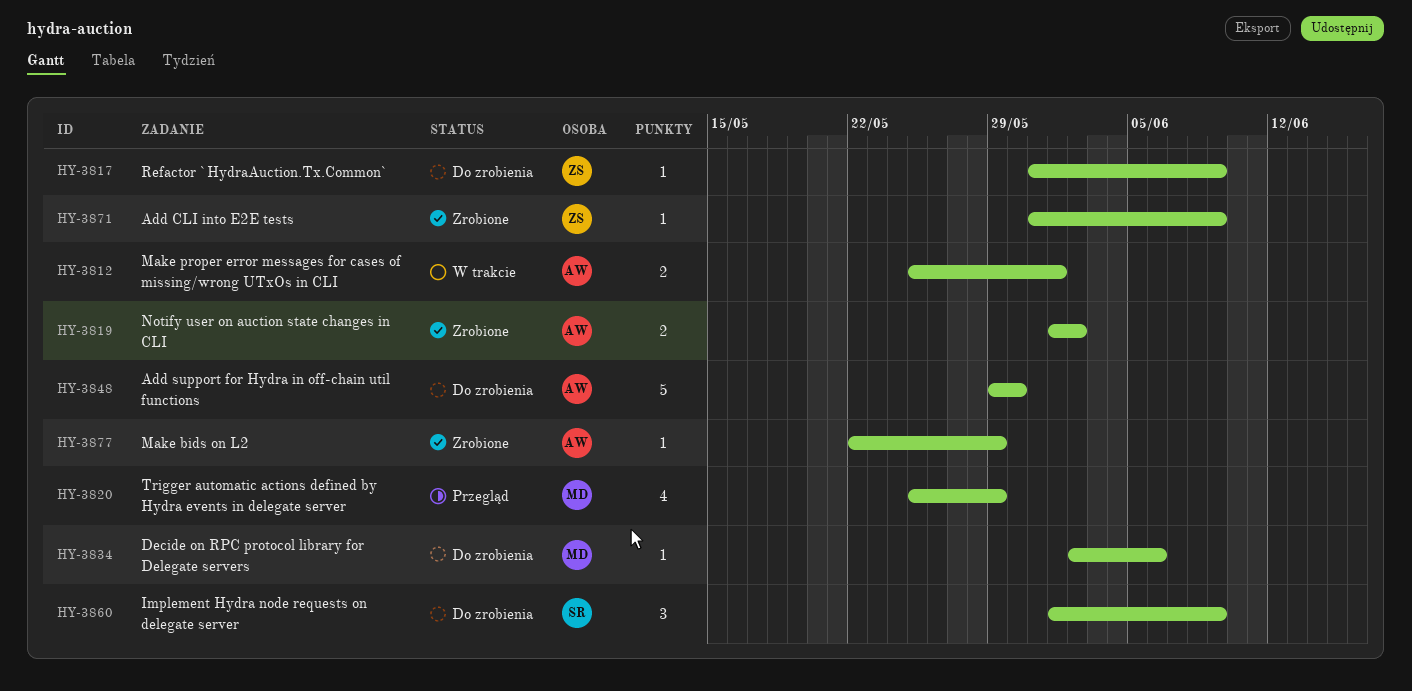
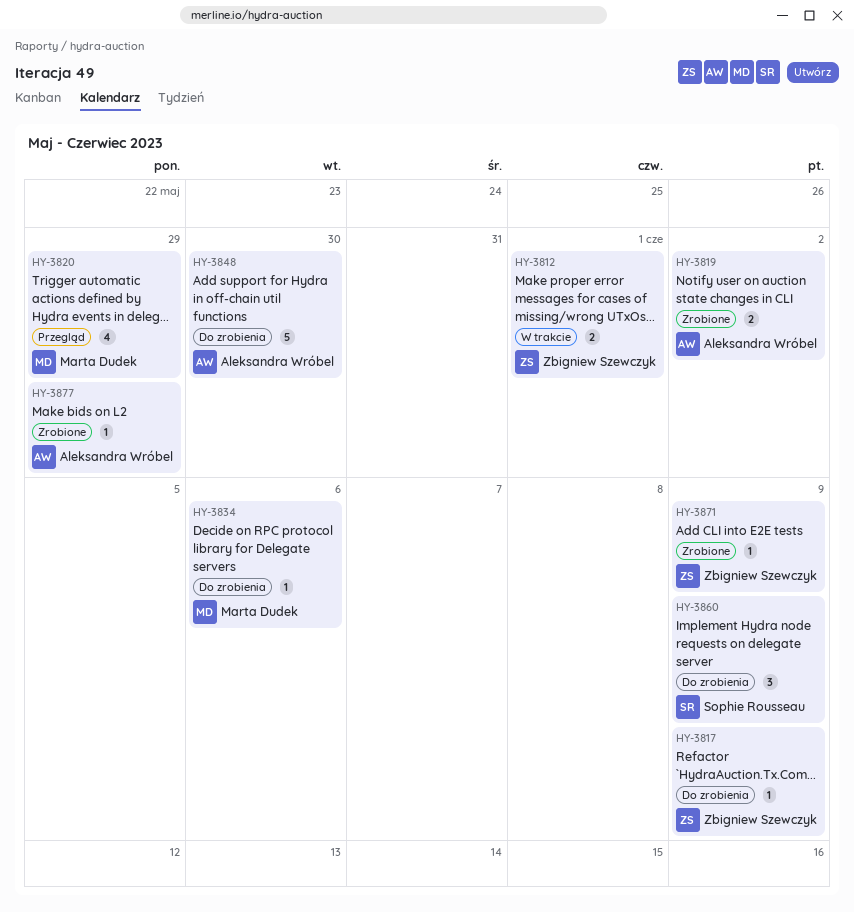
HY-3812, owner: Aleksandra Wróbel -> Zbigniew Szewczyk

